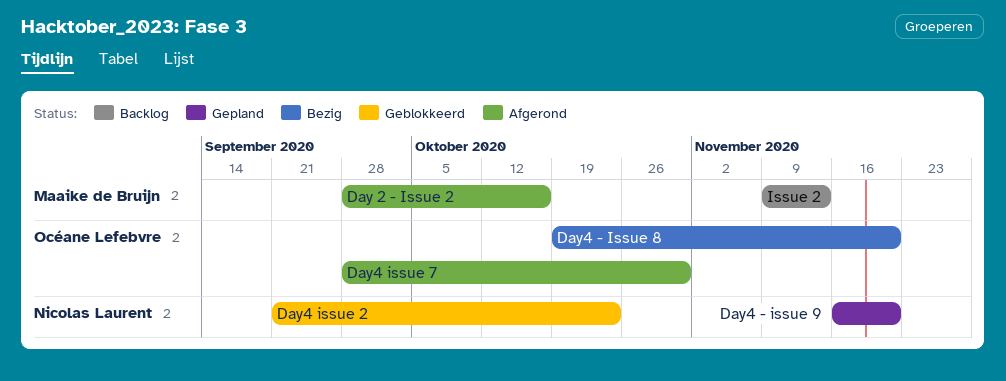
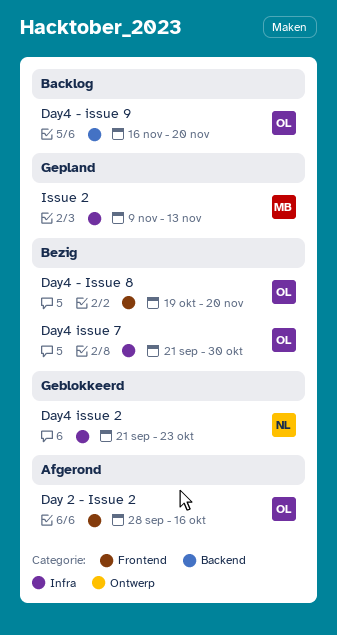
Day 2 - Issue 2, owner: Maaike de Bruijn -> Océane Lefebvre
Day4 - issue 9, status: Gepland -> Backlog
Day4 - issue 9, owner: Nicolas Laurent -> Océane Lefebvre
Day4 issue 7, status: Afgerond -> Bezig
Day4 issue 7, start: Sep 28 -> Sep 21
Issue 2, status: Backlog -> Gepland

